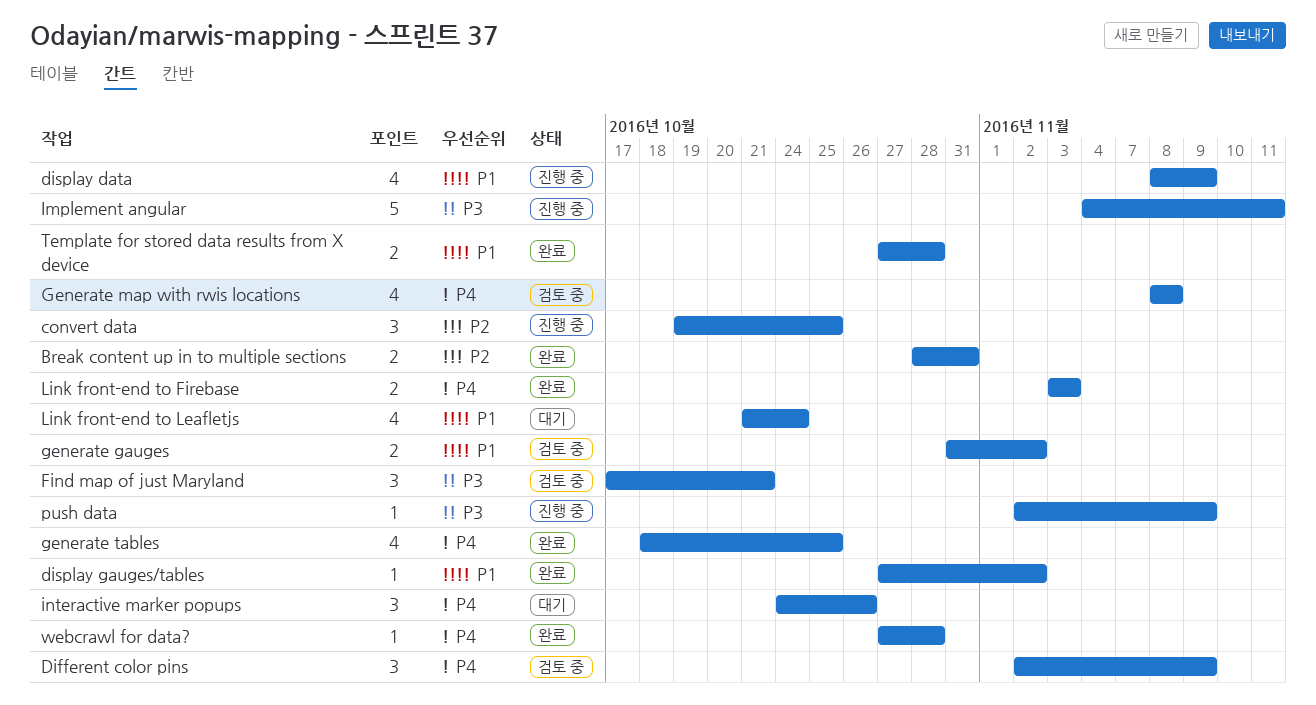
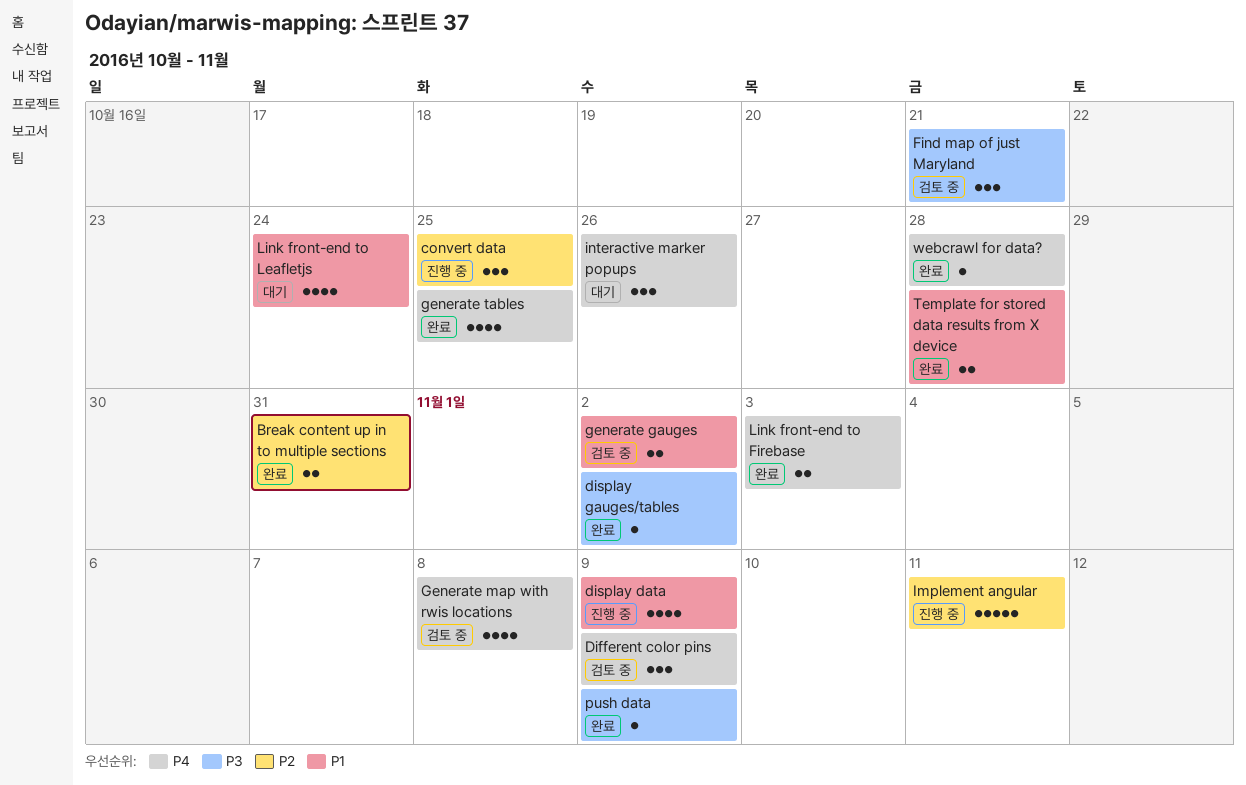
display gauges/tables, priority: P1 -> P3
Implement angular, priority: P3 -> P2
push data, status: 진행 중 -> 완료

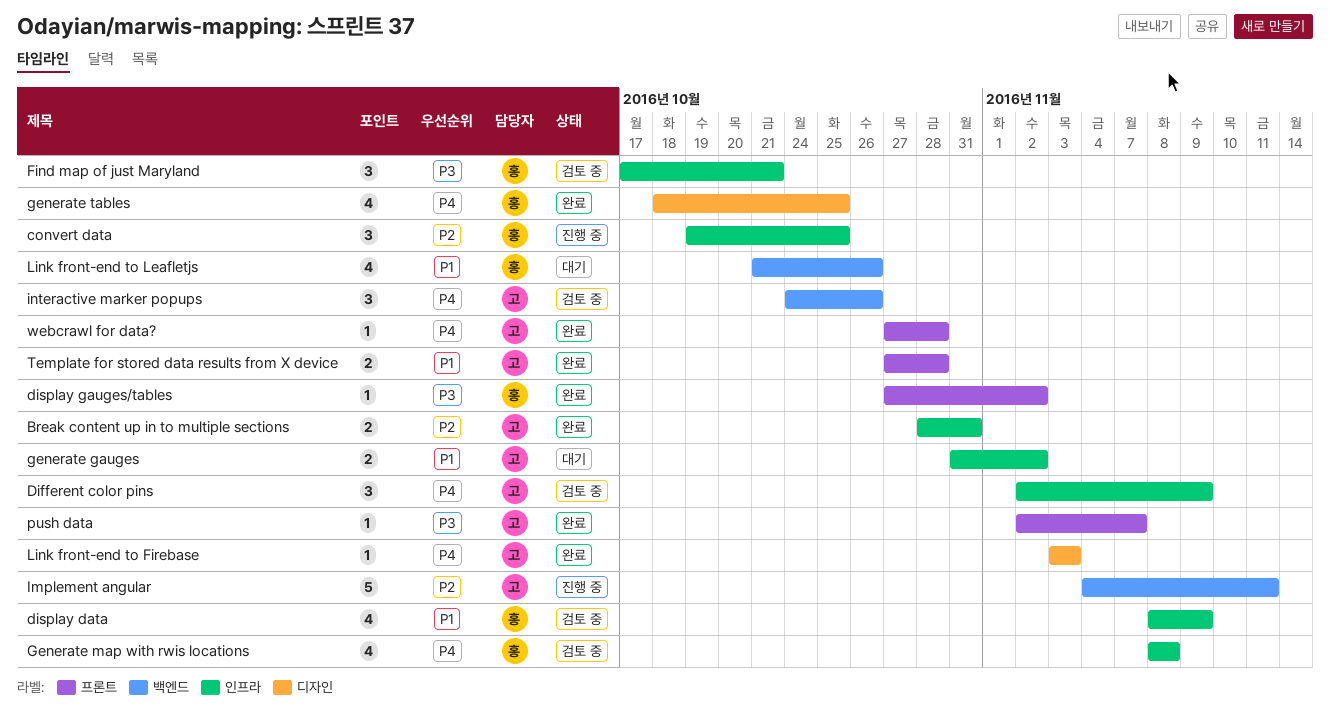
display data, status: 진행 중 -> 검토 중
generate gauges, status: 검토 중 -> 대기
interactive marker popups, status: 대기 -> 검토 중
Link front-end to Firebase, estimate: 2 -> 1
Link front-end to Leafletjs, due: Oct 24 -> Oct 26
push data, due: Nov 9 -> Nov 7

